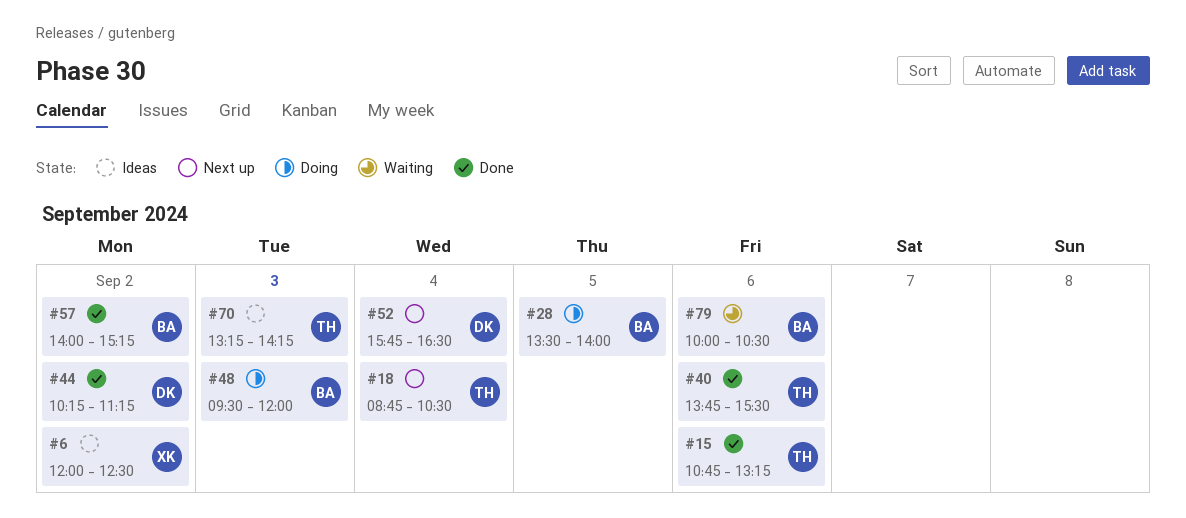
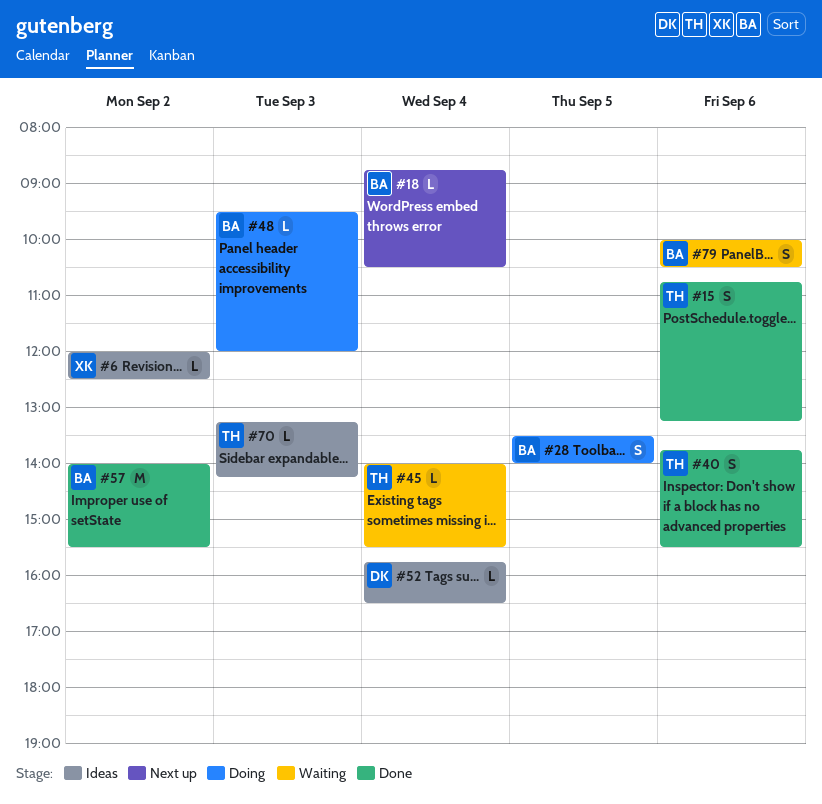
#18, owner: TH -> BA
#44: present -> none
#45: none -> present
#52, status: Next up -> Ideas
#57, ends: 15:15 -> 15:30

